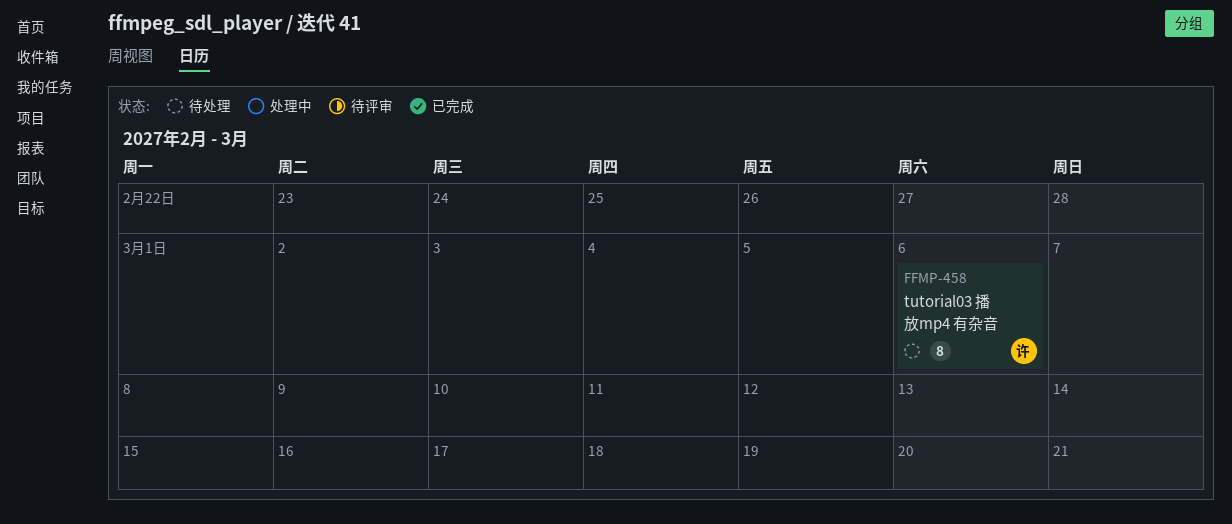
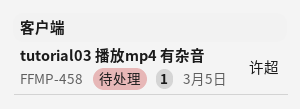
FFMP-458, estimate: 8 -> 1
FFMP-458, due: Mar 6 -> Mar 5

